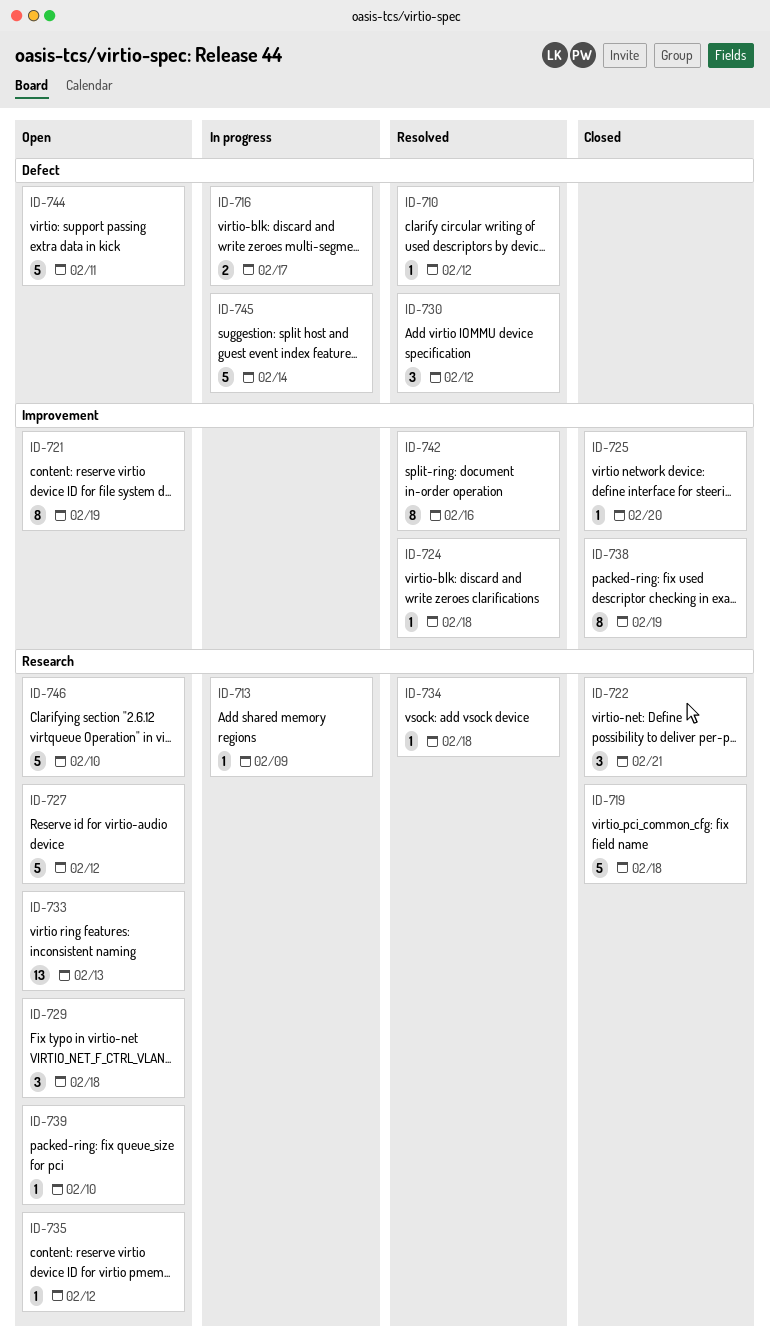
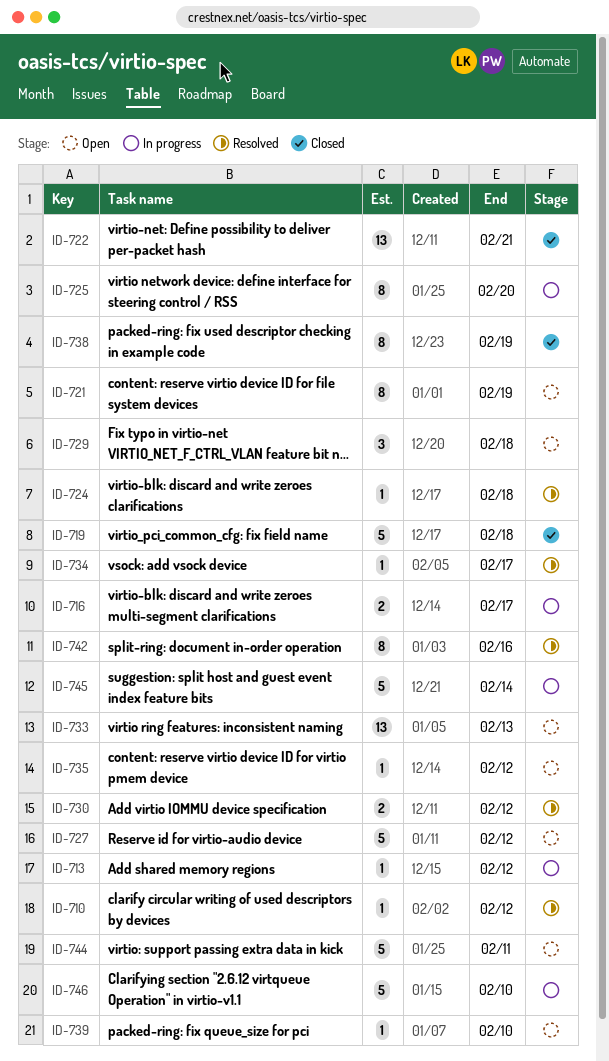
ID-713, due: Feb 9 -> Feb 12
ID-722, estimate: 3 -> 13
ID-725, status: Closed -> In progress
ID-725, estimate: 1 -> 8
ID-730, estimate: 3 -> 2
ID-734, due: Feb 18 -> Feb 17
ID-746, status: Open -> In progress

